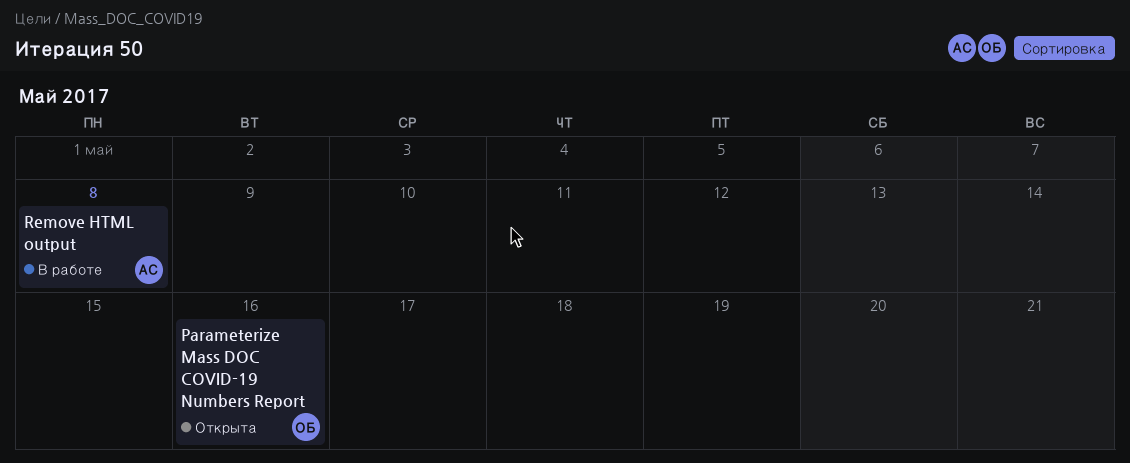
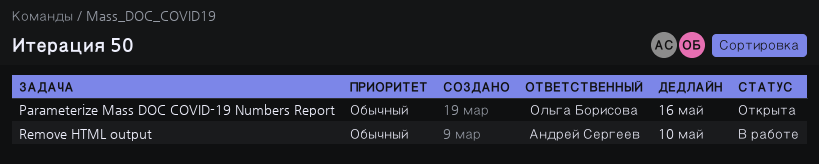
Remove HTML output, due: May 8 -> May 10

